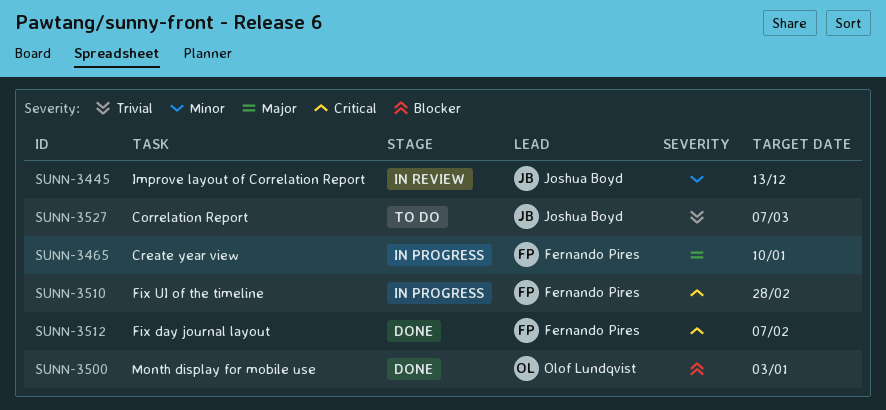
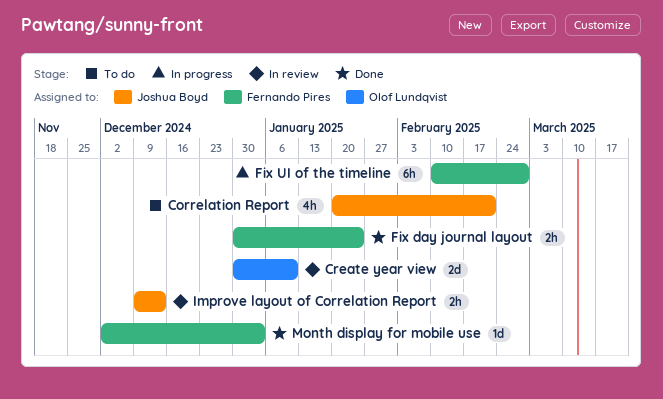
Correlation Report, due: Mar 7 -> Feb 21
Create year view, status: In progress -> In review
Create year view, owner: Fernando Pires -> Olof Lundqvist
Fix day journal layout, due: Feb 7 -> Jan 24
Month display for mobile use, owner: Olof Lundqvist -> Fernando Pires

